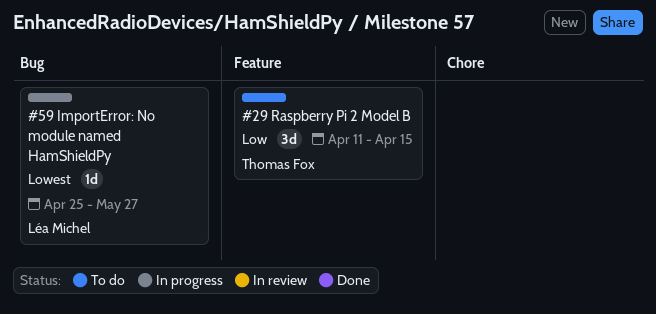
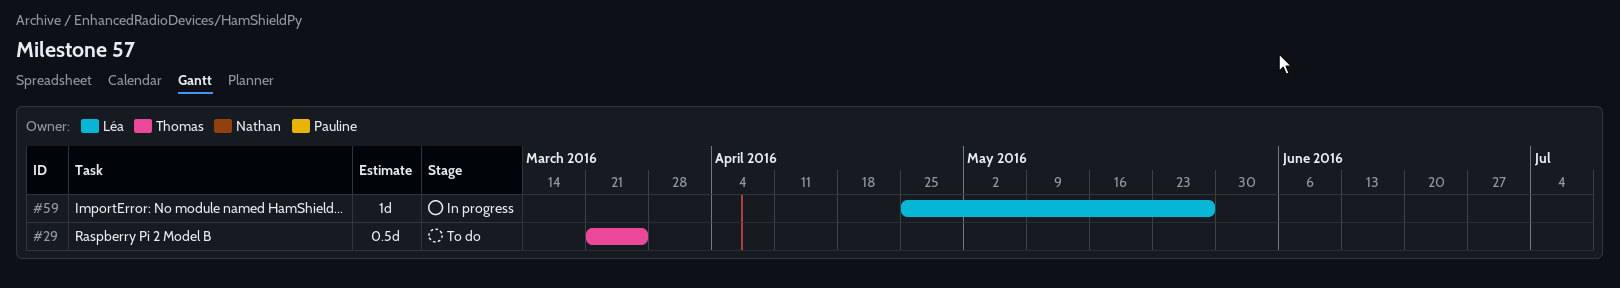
#29, estimate: 3d -> 0.5d
#29, start: Apr 11 -> Mar 21
#29, due: Apr 15 -> Mar 25

